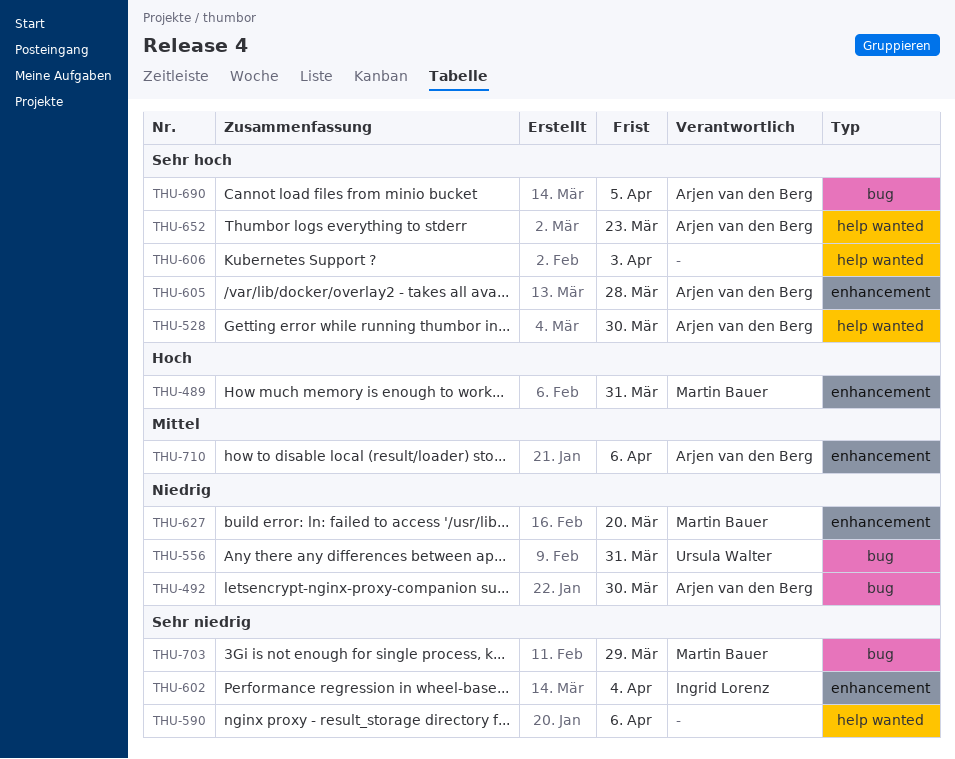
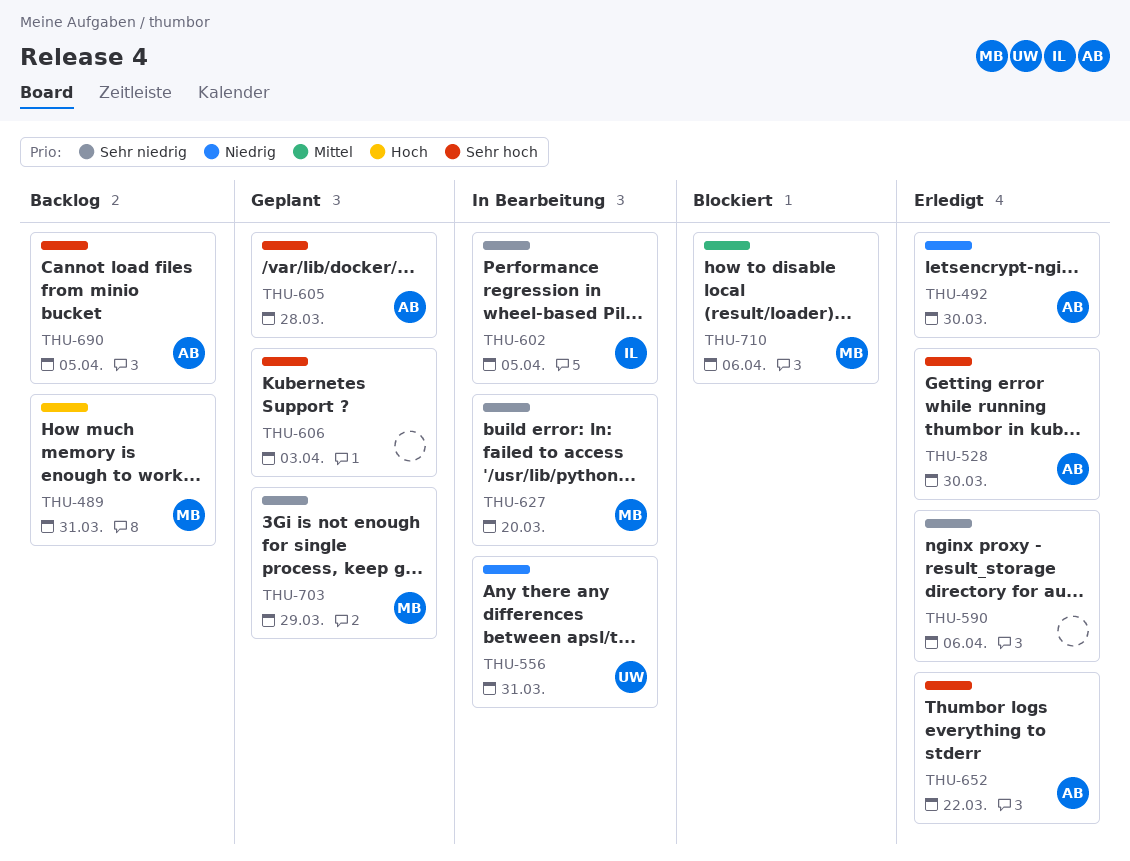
THU-602, due: Apr 4 -> Apr 5
THU-627, priority: Niedrig -> Sehr niedrig
THU-652, due: Mar 23 -> Mar 22
THU-710, owner: Arjen van den Berg -> Martin Bauer

